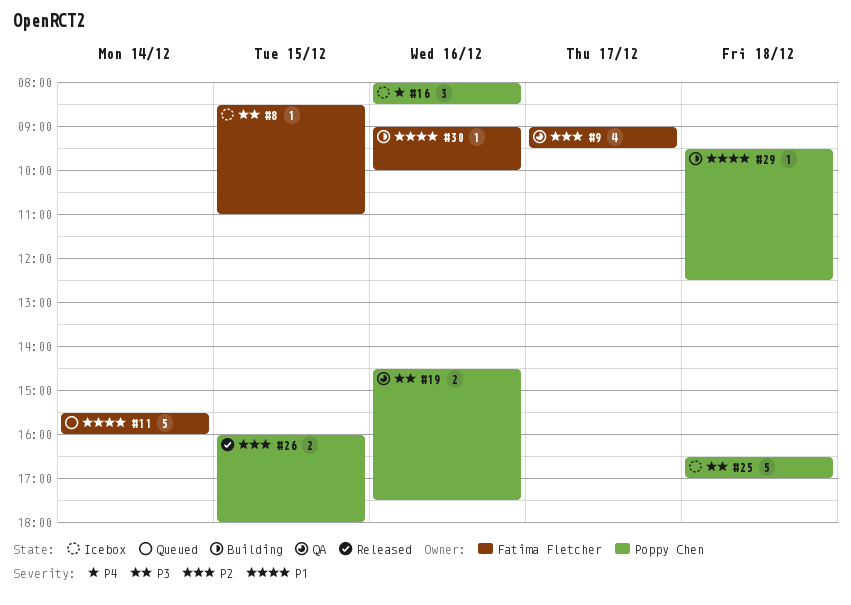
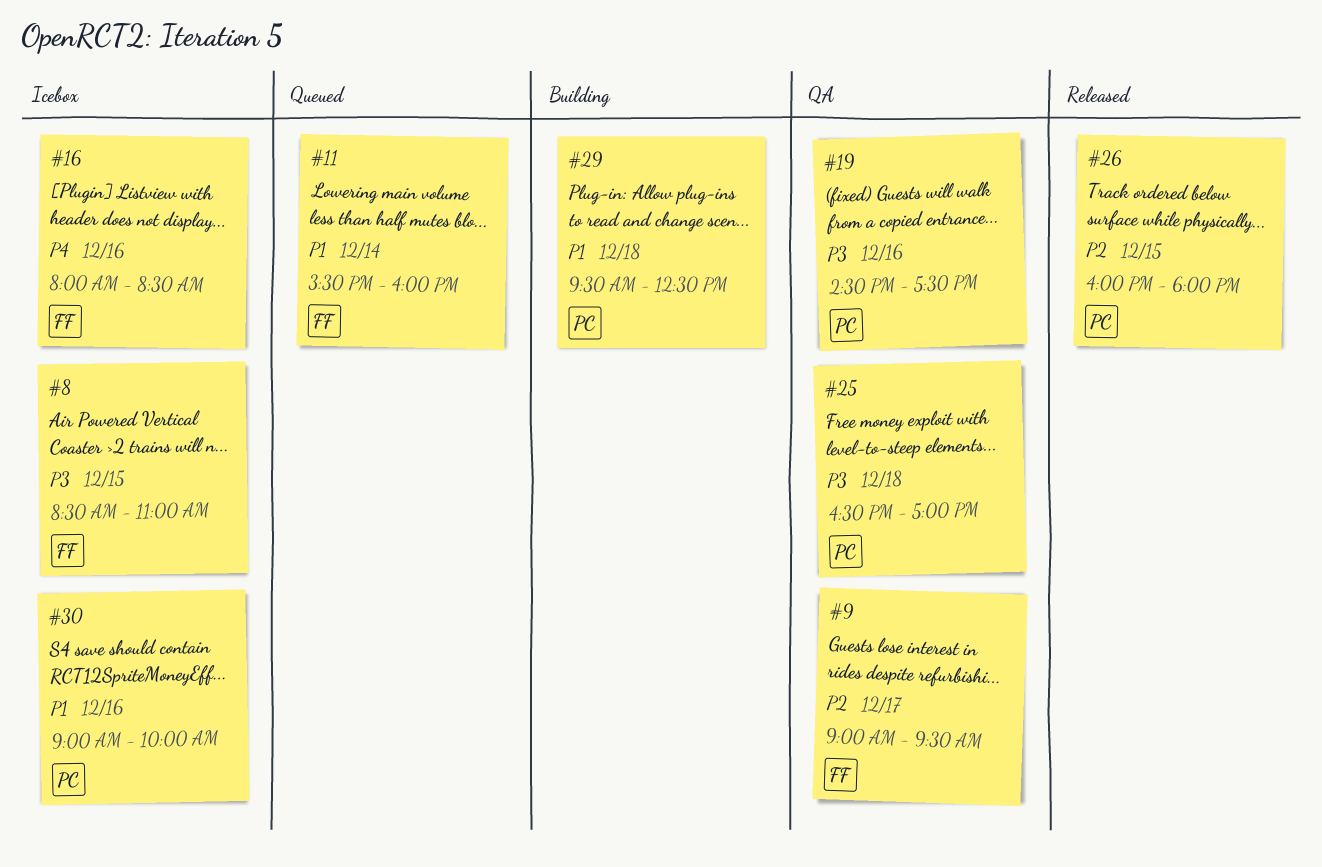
#16, owner: Poppy Chen -> Fatima Fletcher
#25, status: Icebox -> QA
#30, status: Building -> Icebox
#30, owner: Fatima Fletcher -> Poppy Chen

